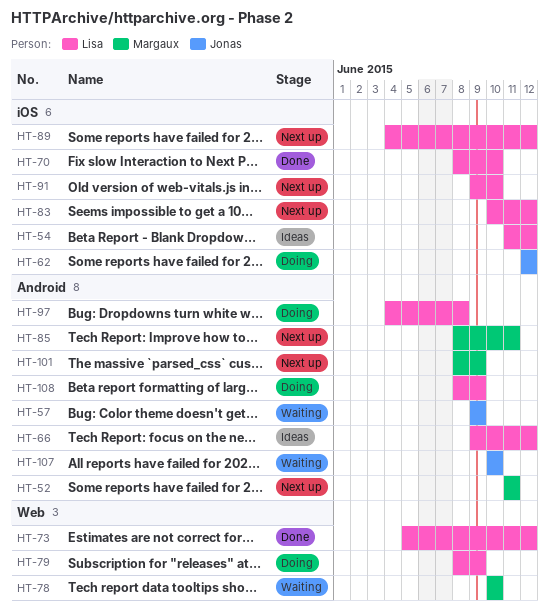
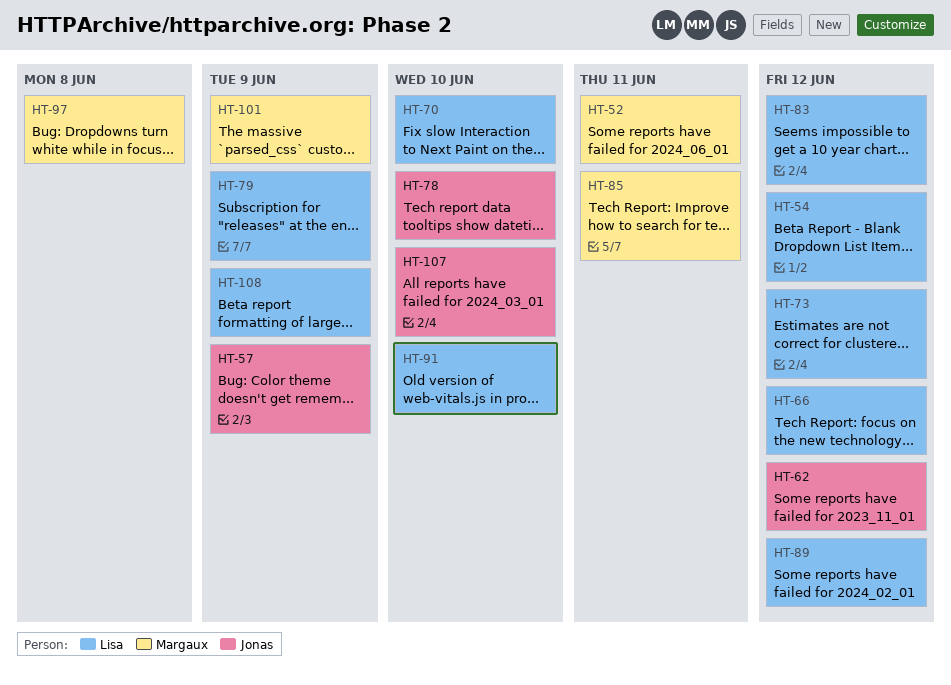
HT-78, owner: Margaux -> Jonas
HT-97, owner: Lisa -> Margaux

